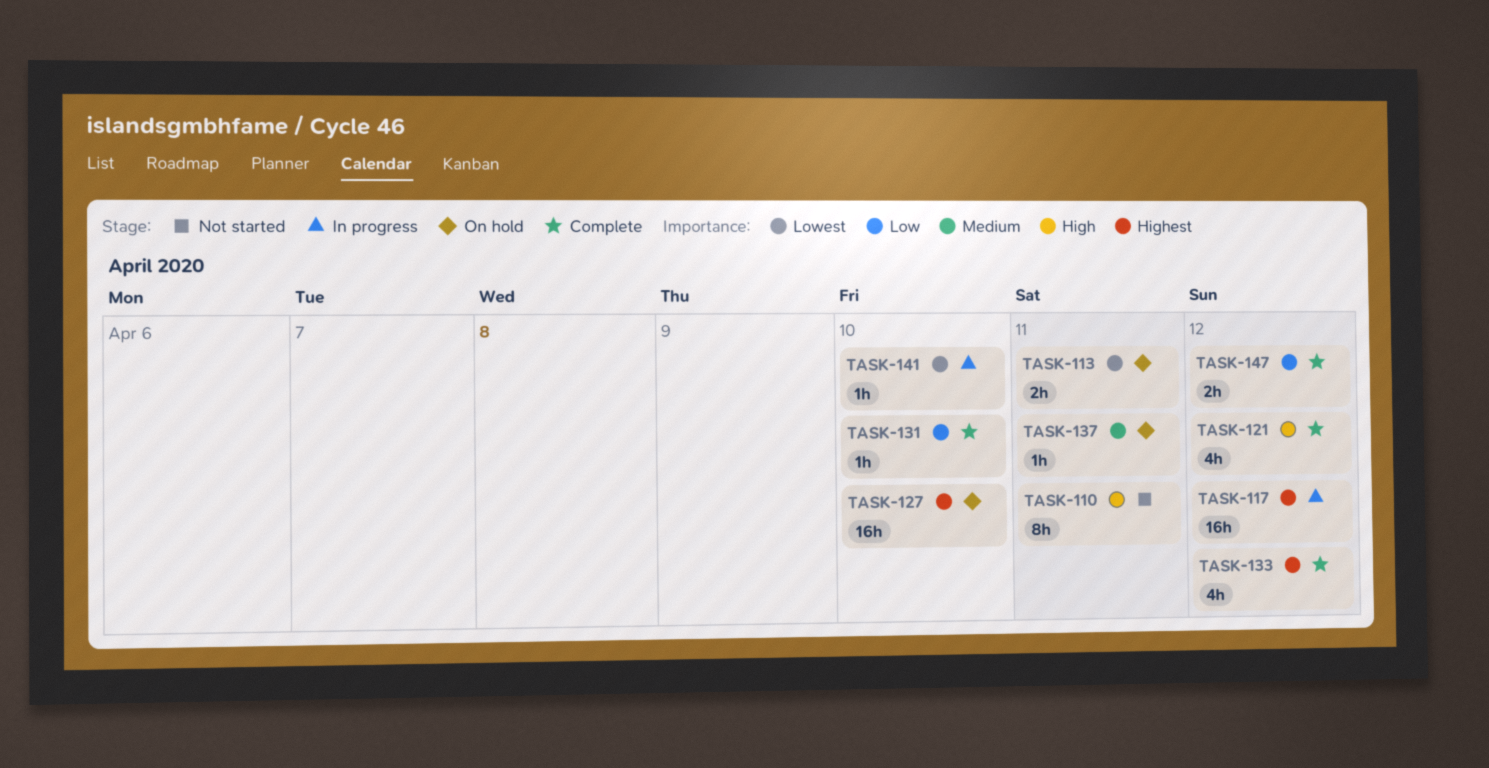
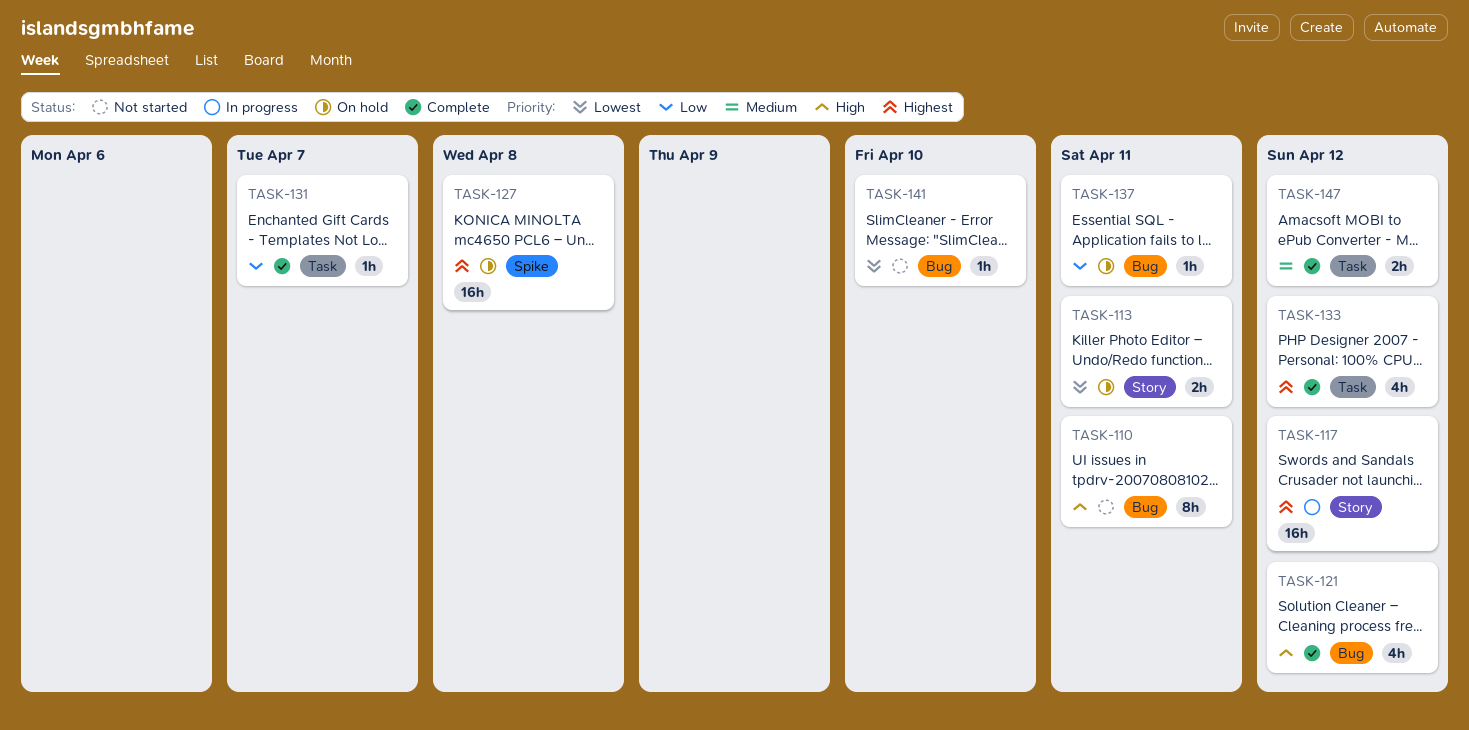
TASK-127, due: Apr 10 -> Apr 8
TASK-131, due: Apr 10 -> Apr 7
TASK-137, priority: Medium -> Low
TASK-141, status: In progress -> Not started
TASK-147, priority: Low -> Medium

